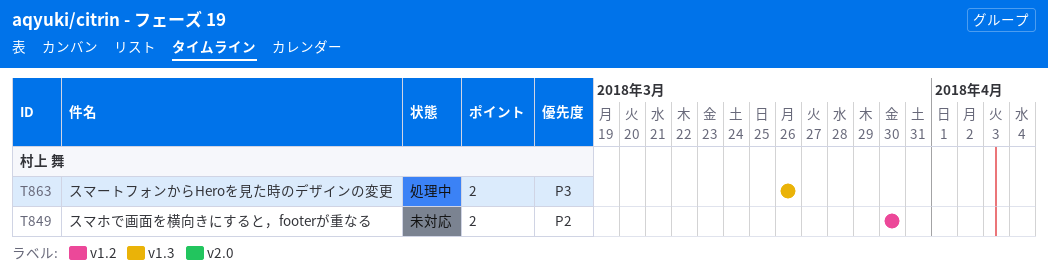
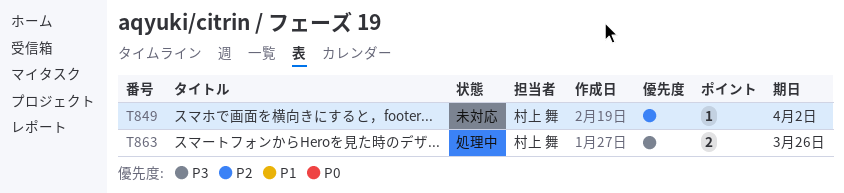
T849, estimate: 2 -> 1
T849, due: Mar 30 -> Apr 2

